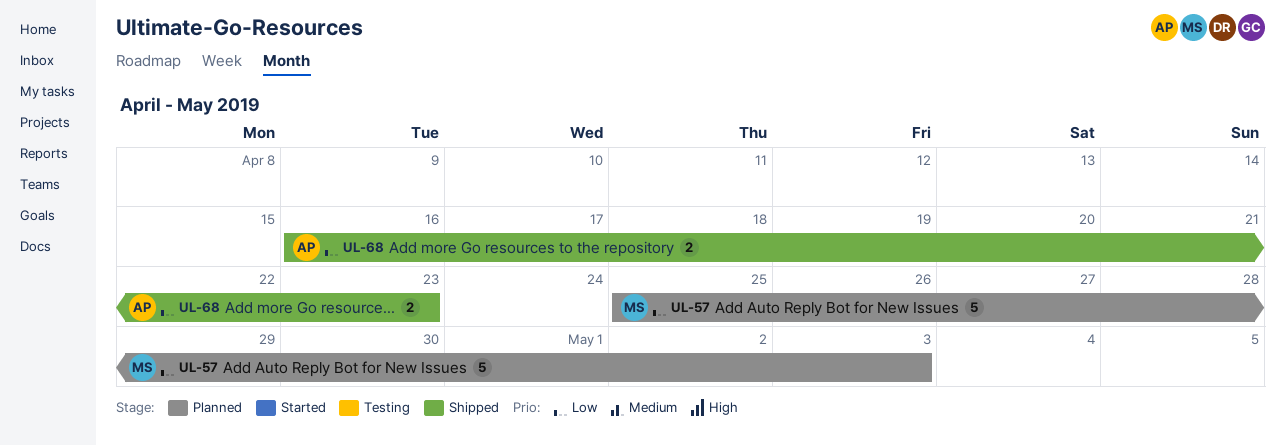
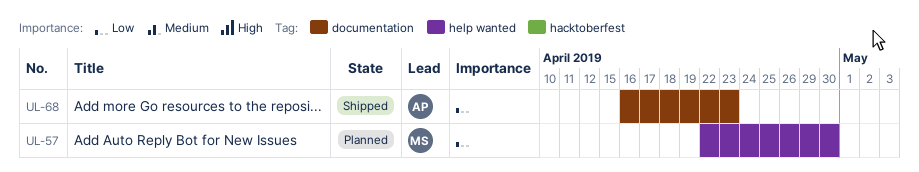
UL-57, start: Apr 25 -> Apr 22
UL-57, due: May 3 -> Apr 30

